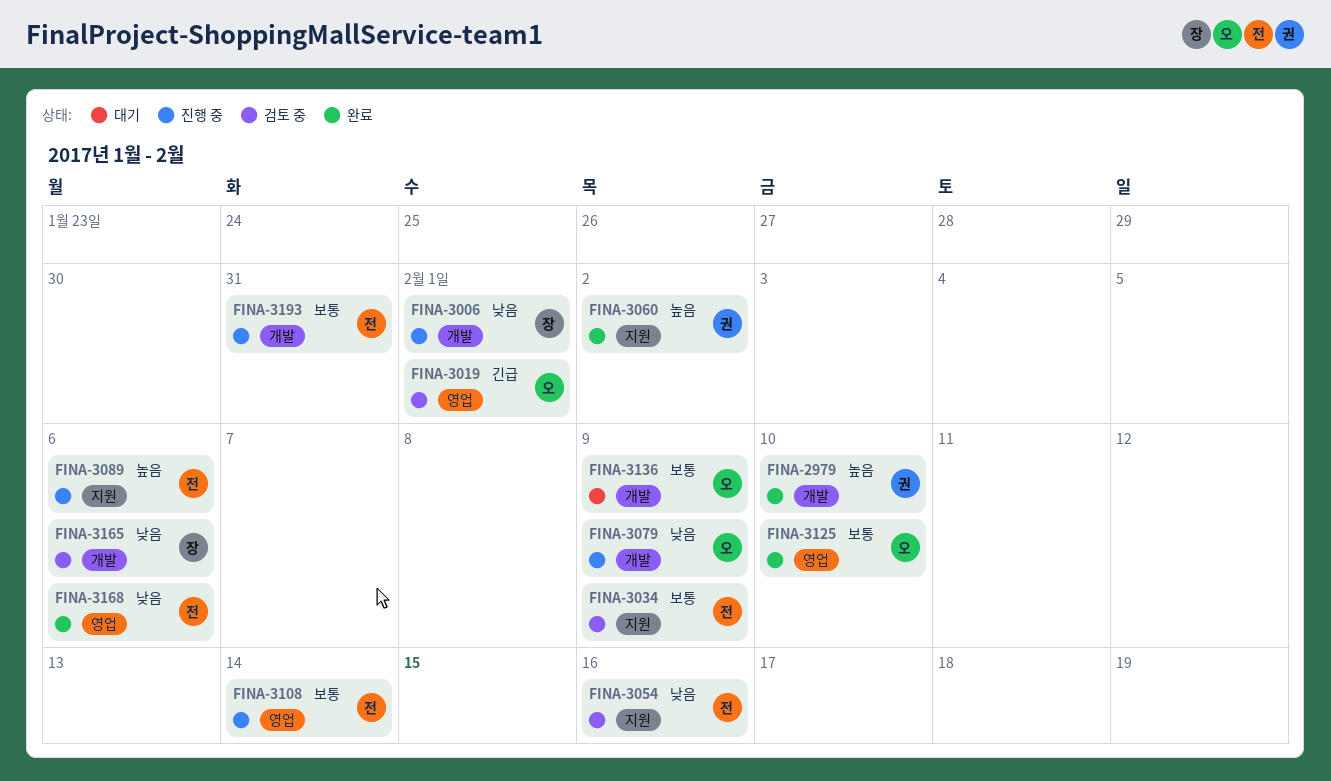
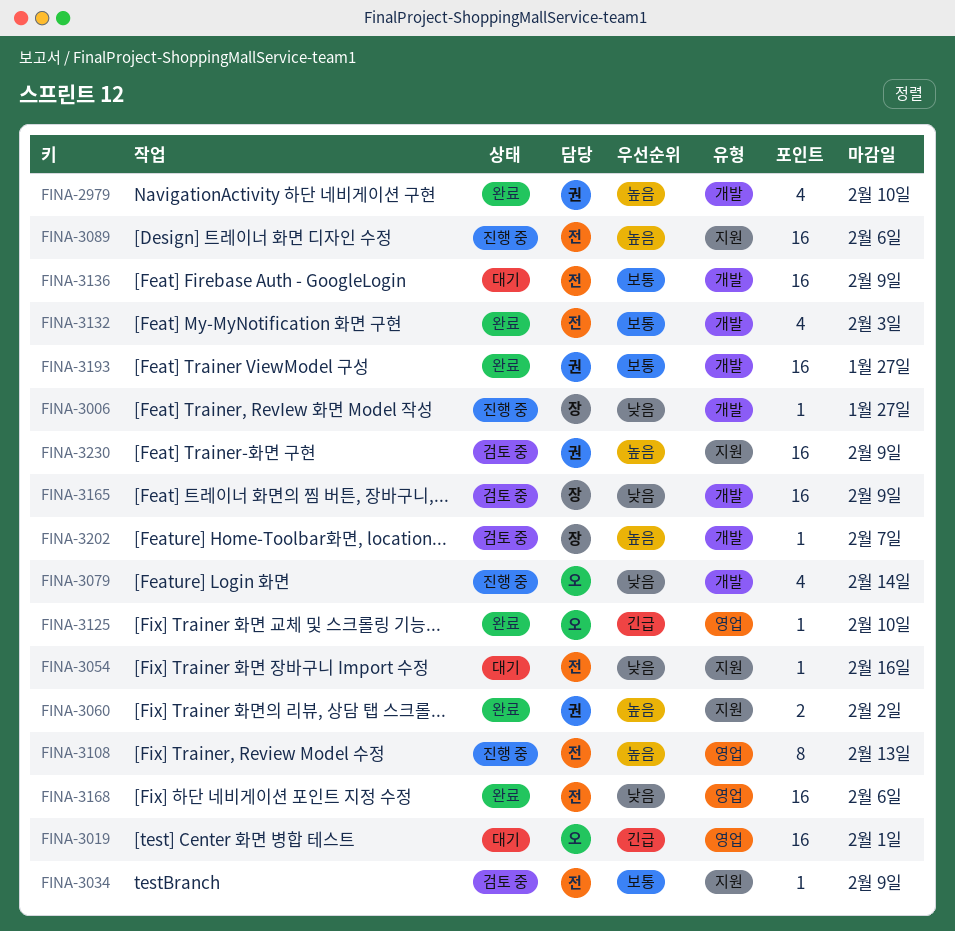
FINA-3006, due: Feb 1 -> Jan 27
FINA-3019, status: 검토 중 -> 대기
FINA-3054, status: 검토 중 -> 대기
FINA-3079, due: Feb 9 -> Feb 14
FINA-3108, priority: 보통 -> 높음
FINA-3108, due: Feb 14 -> Feb 13
FINA-3125, priority: 보통 -> 긴급
FINA-3132: none -> present
FINA-3136, owner: 오 -> 전
FINA-3165, due: Feb 6 -> Feb 9
FINA-3193, status: 진행 중 -> 완료
FINA-3193, owner: 전 -> 권
FINA-3193, due: Jan 31 -> Jan 27
FINA-3202: none -> present
FINA-3230: none -> present

